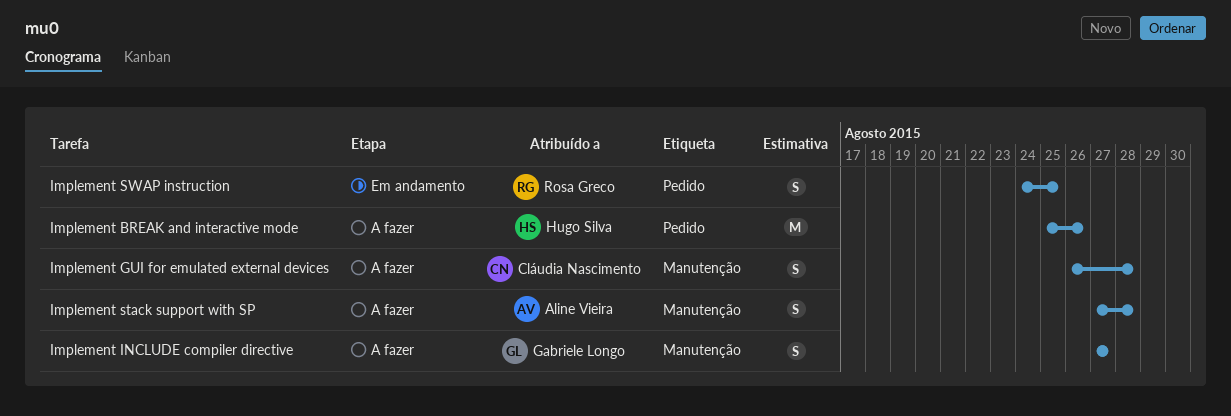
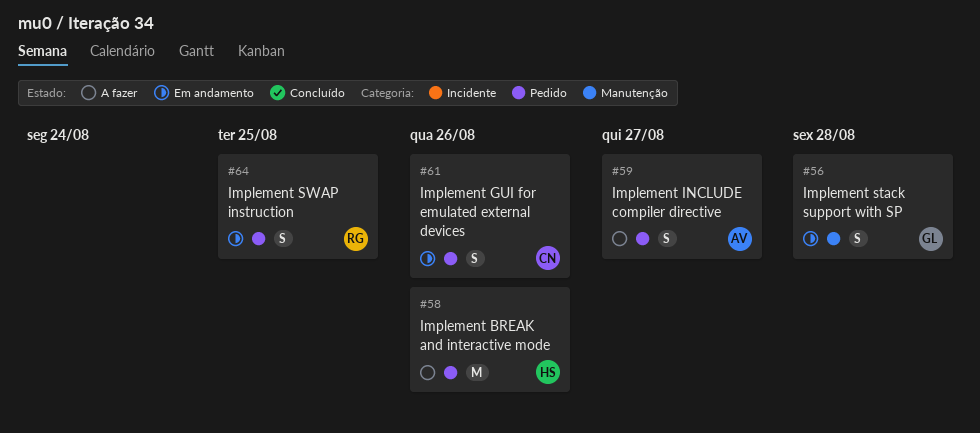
Implement GUI for emulated external devices, status: A fazer -> Em andamento
Implement GUI for emulated external devices, label: Manutenção -> Pedido
Implement GUI for emulated external devices, due: Aug 28 -> Aug 26
Implement INCLUDE compiler directive, owner: Gabriele Longo -> Aline Vieira
Implement INCLUDE compiler directive, label: Manutenção -> Pedido
Implement stack support with SP, status: A fazer -> Em andamento
Implement stack support with SP, owner: Aline Vieira -> Gabriele Longo

